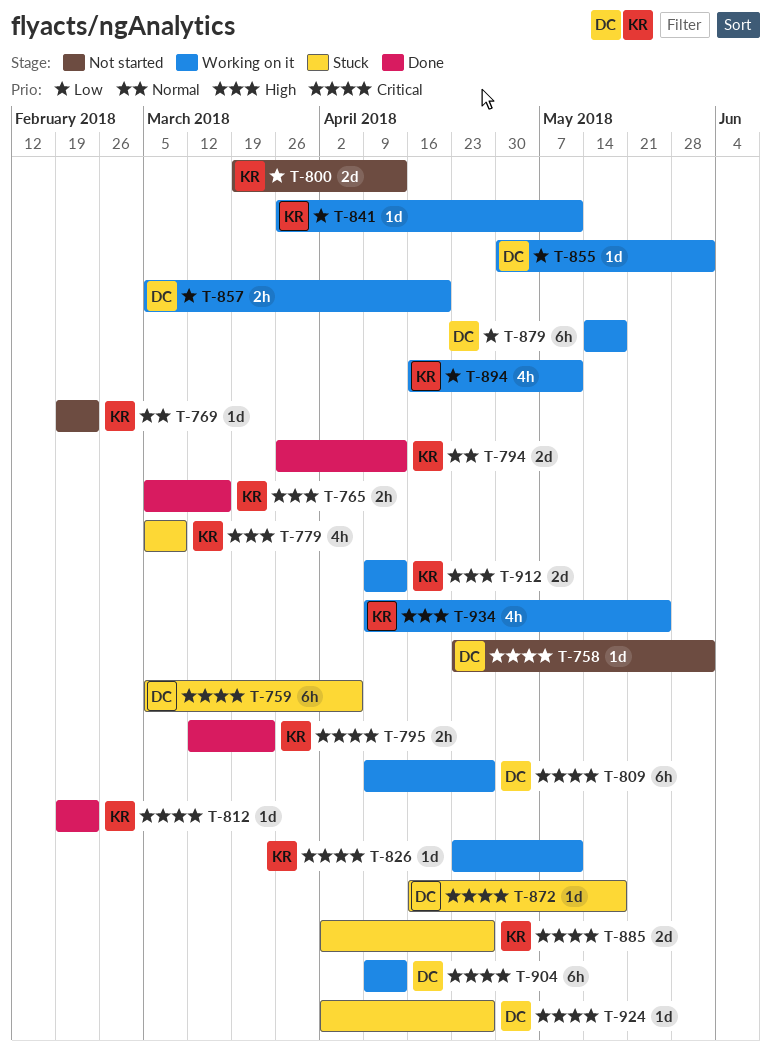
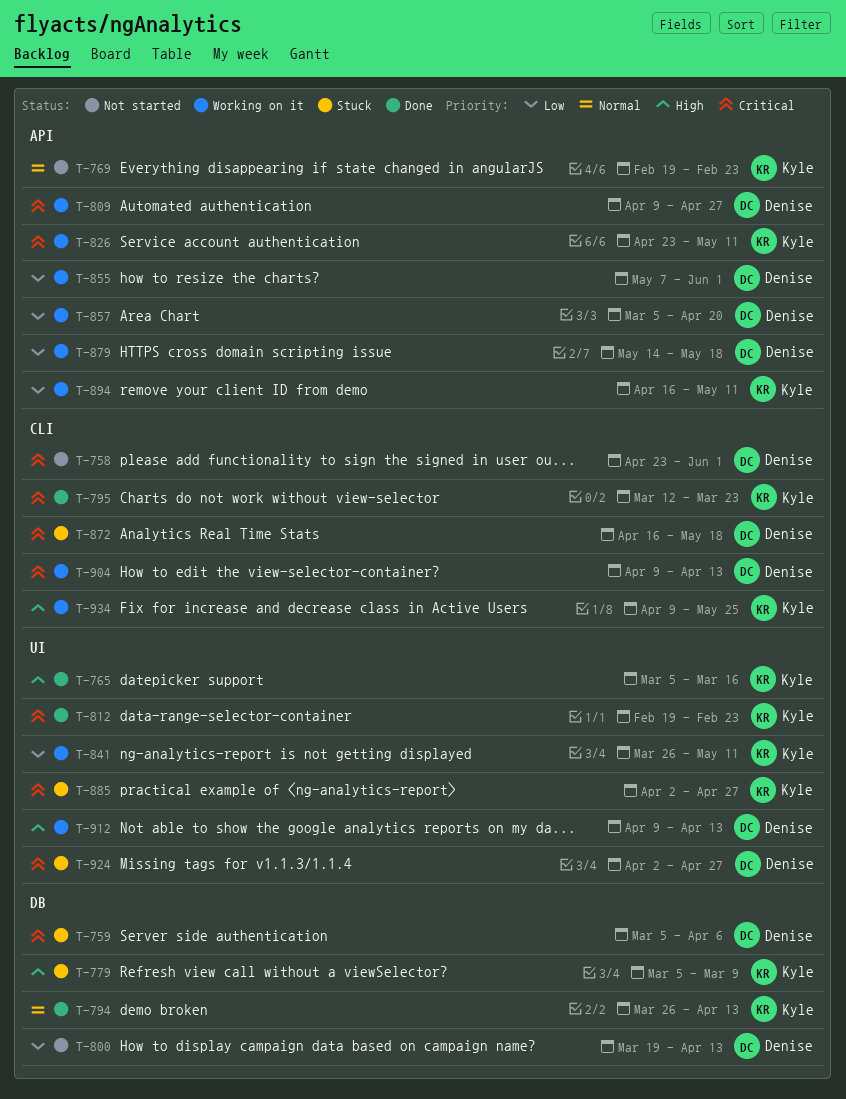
T-800, owner: Kyle -> Denise
T-855, start: Apr 30 -> May 7
T-912, owner: Kyle -> Denise

